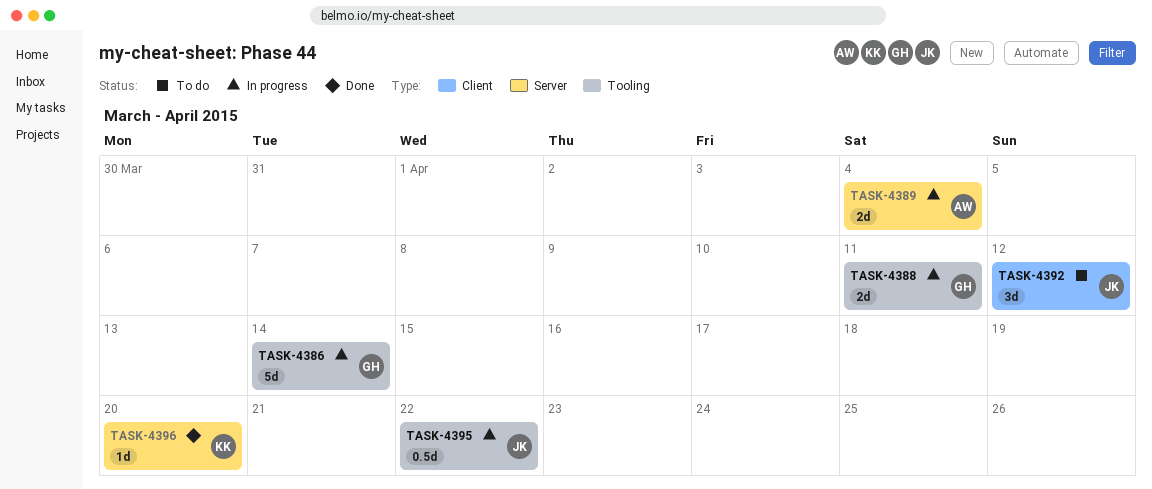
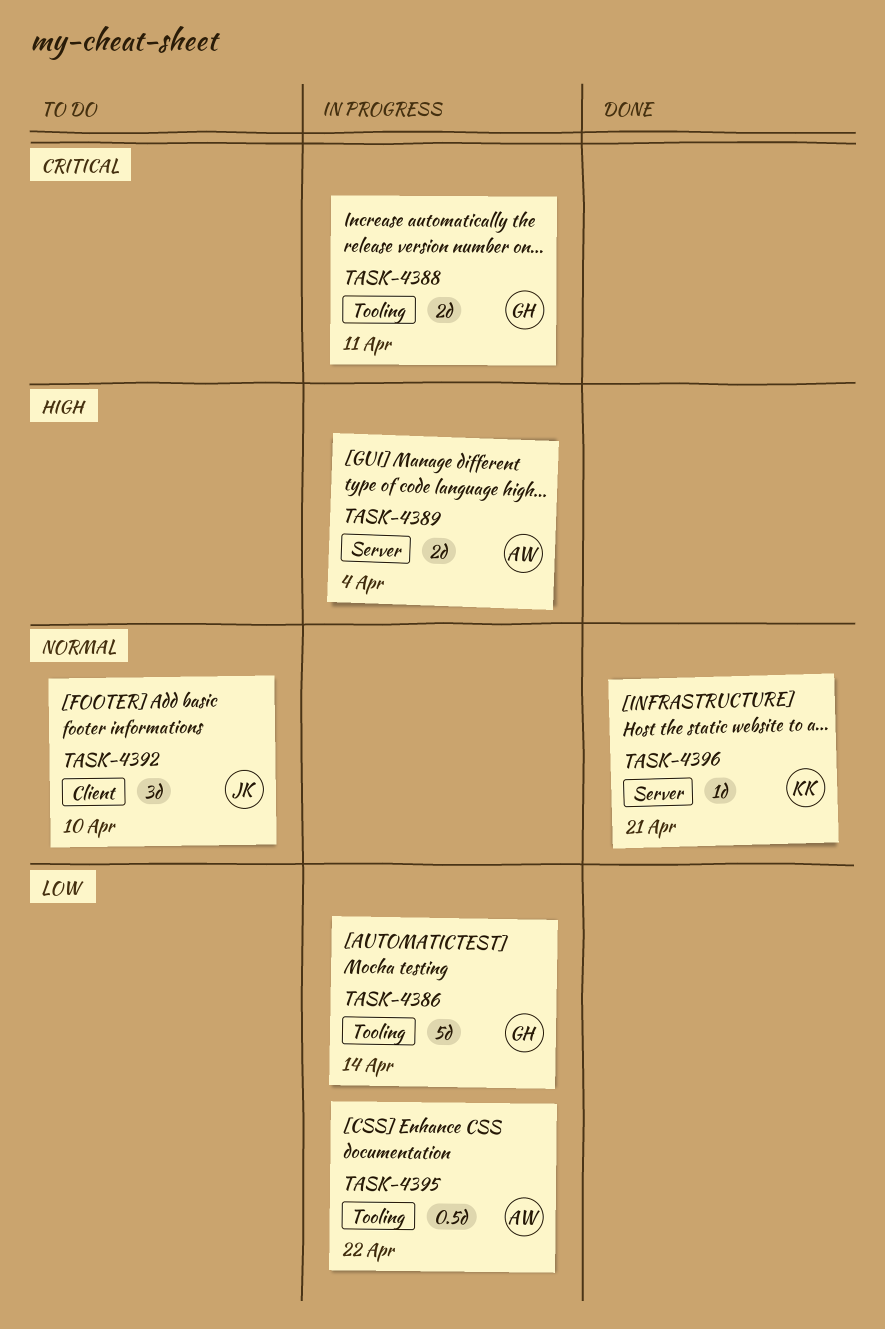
TASK-4392, due: Apr 12 -> Apr 10
TASK-4395, owner: JK -> AW
TASK-4396, due: Apr 20 -> Apr 21

